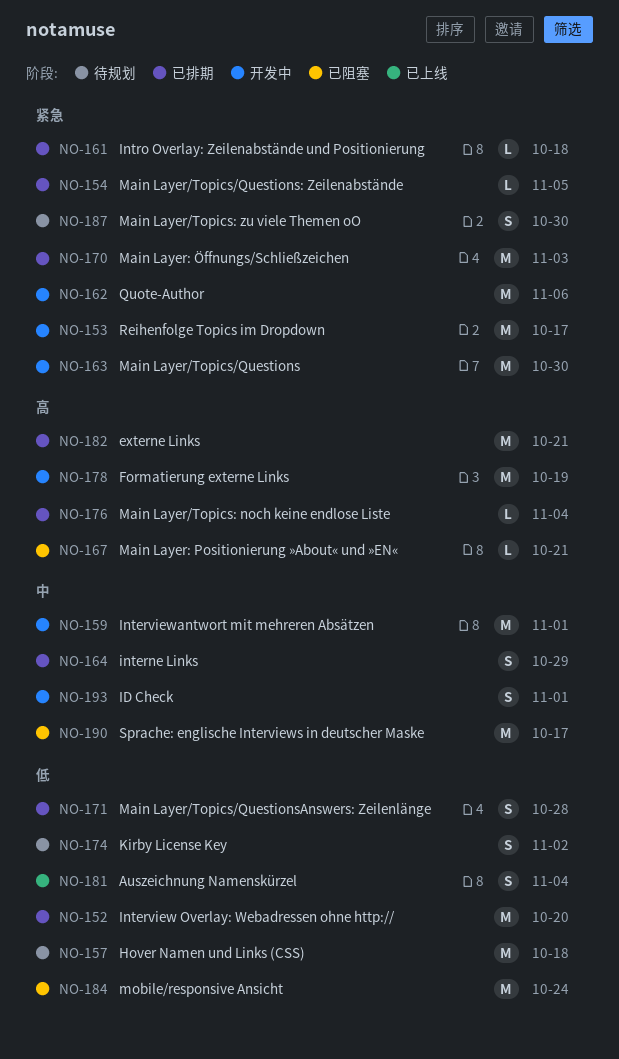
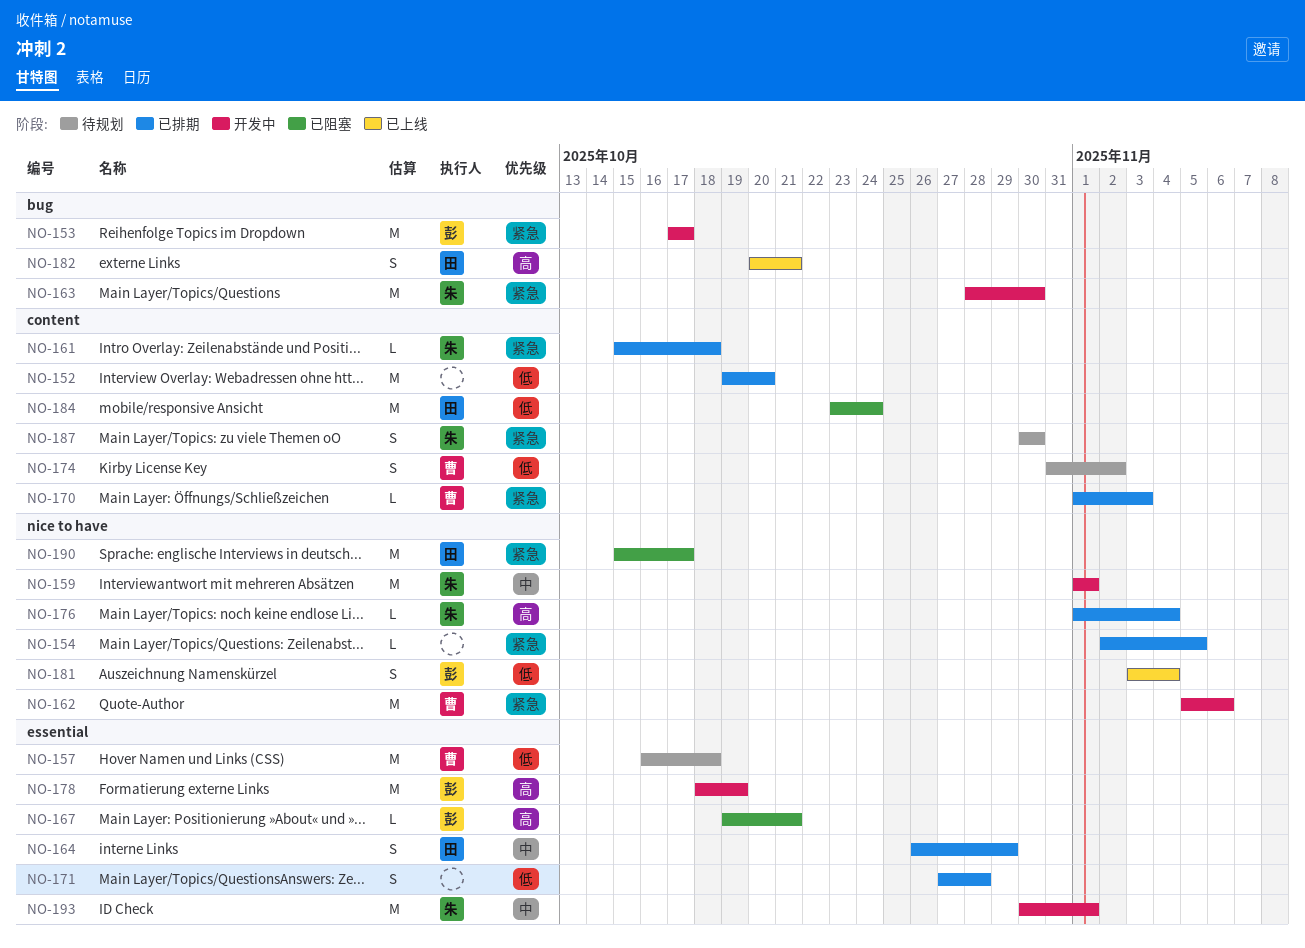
NO-170, estimate: M -> L
NO-182, status: 已排期 -> 已上线
NO-182, estimate: M -> S
NO-190, priority: 中 -> 紧急
NO-193, estimate: S -> M

